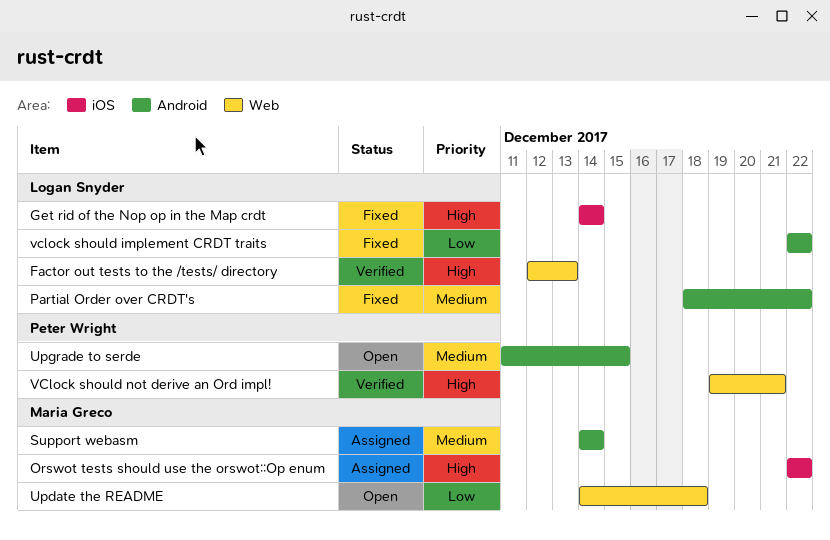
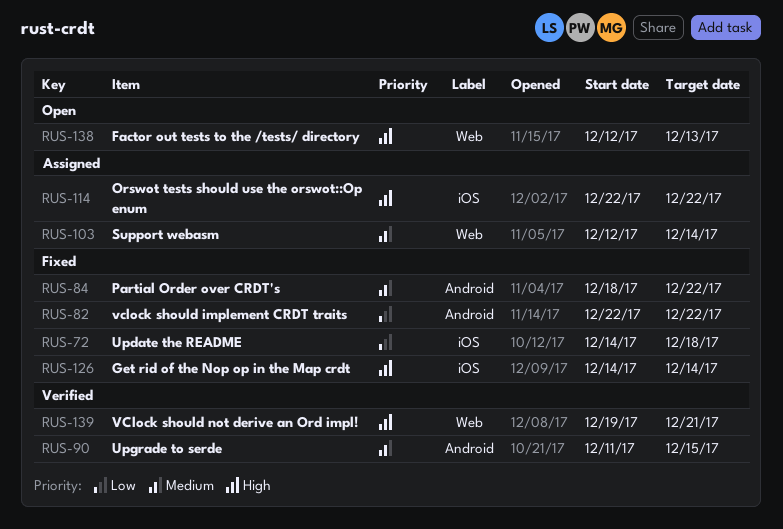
Factor out tests to the /tests/ directory, status: Verified -> Open
Support webasm, label: Android -> Web
Support webasm, start: Dec 14 -> Dec 12
Update the README, status: Open -> Fixed
Update the README, label: Web -> iOS
Upgrade to serde, status: Open -> Verified

